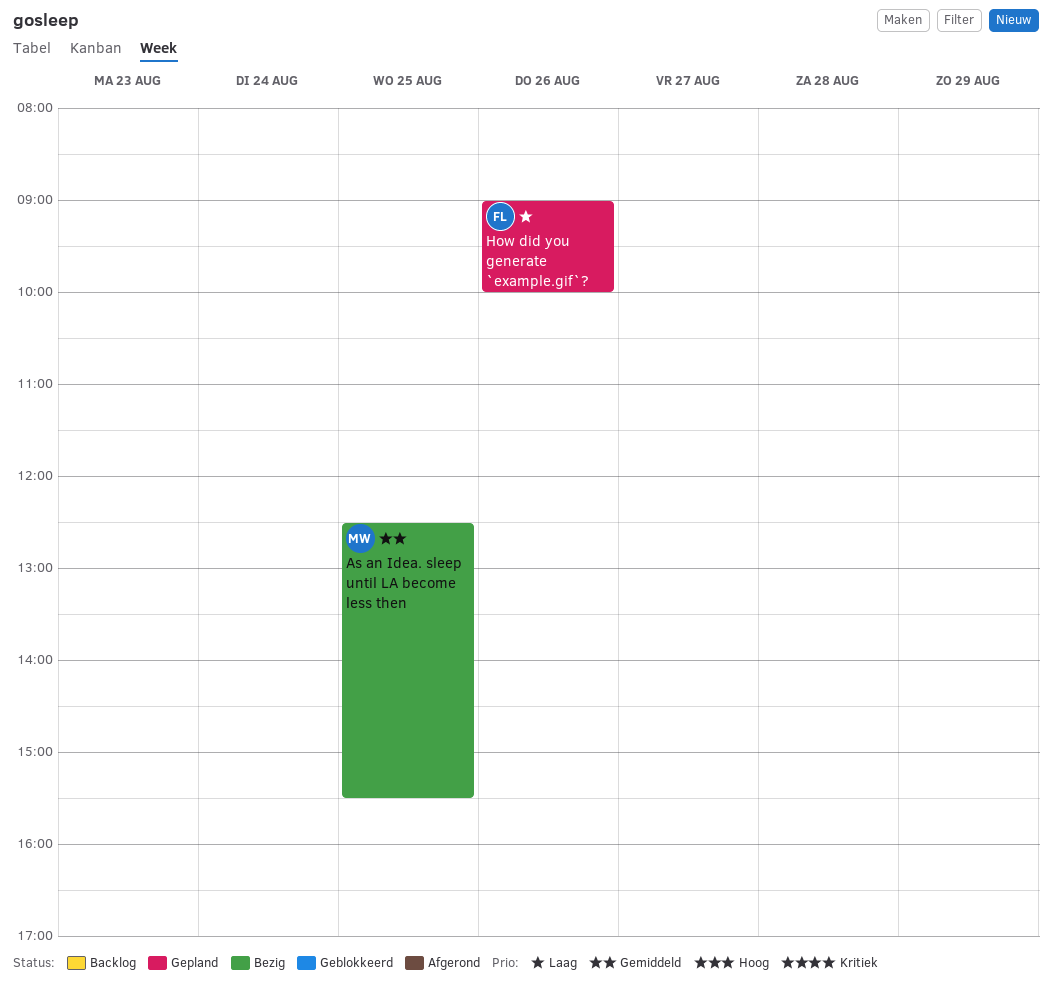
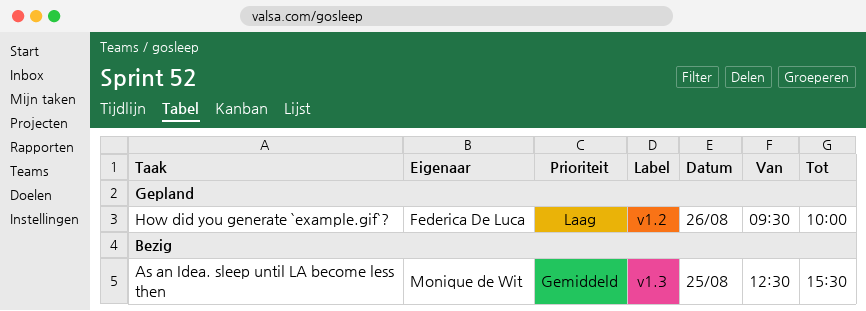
How did you generate `example.gif`?, begins: 09:00 -> 09:30

